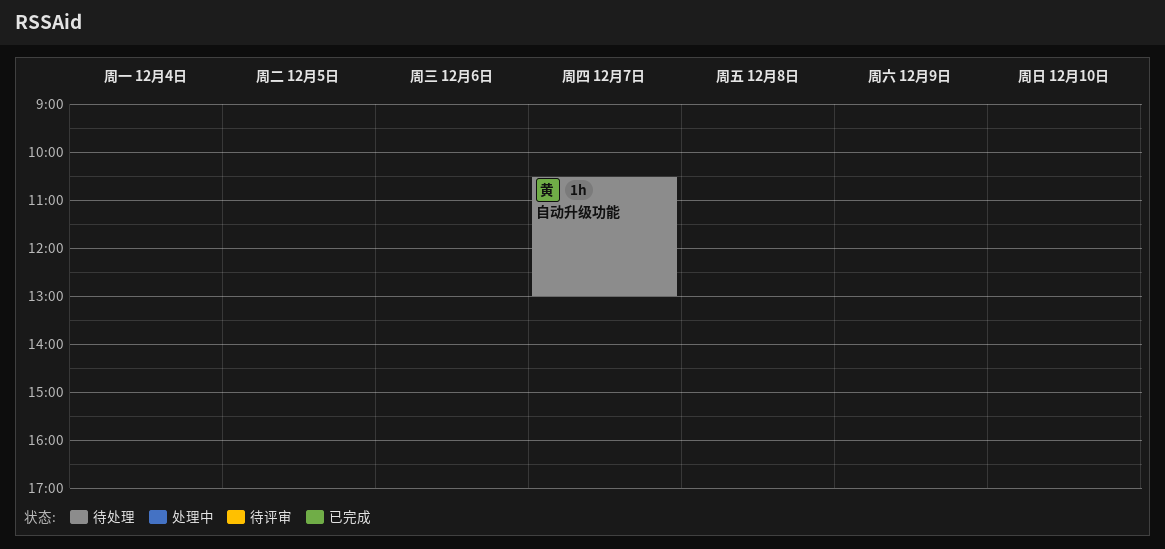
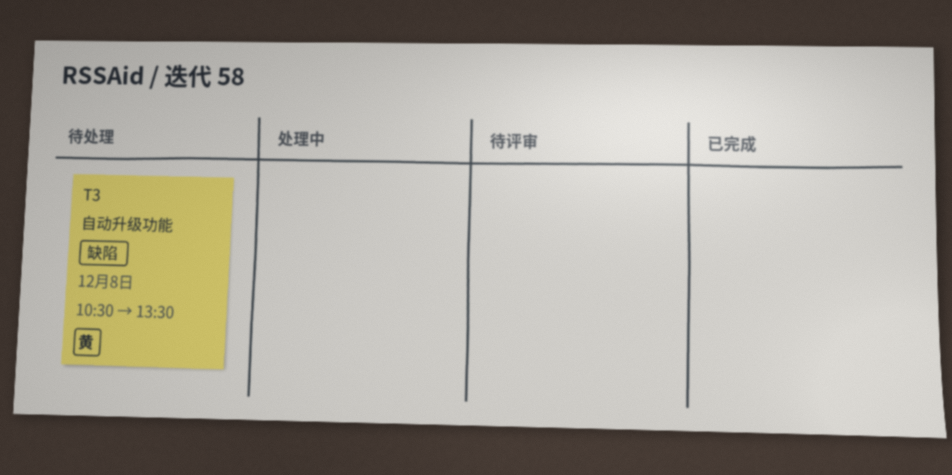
自动升级功能, day: Dec 7 -> Dec 8
自动升级功能, ends: 13:00 -> 13:30

